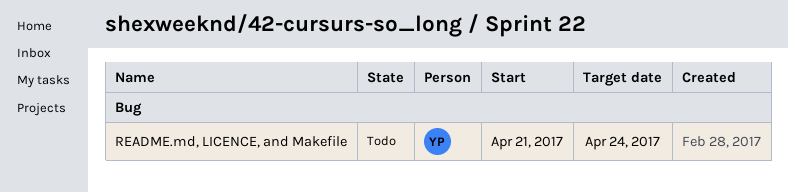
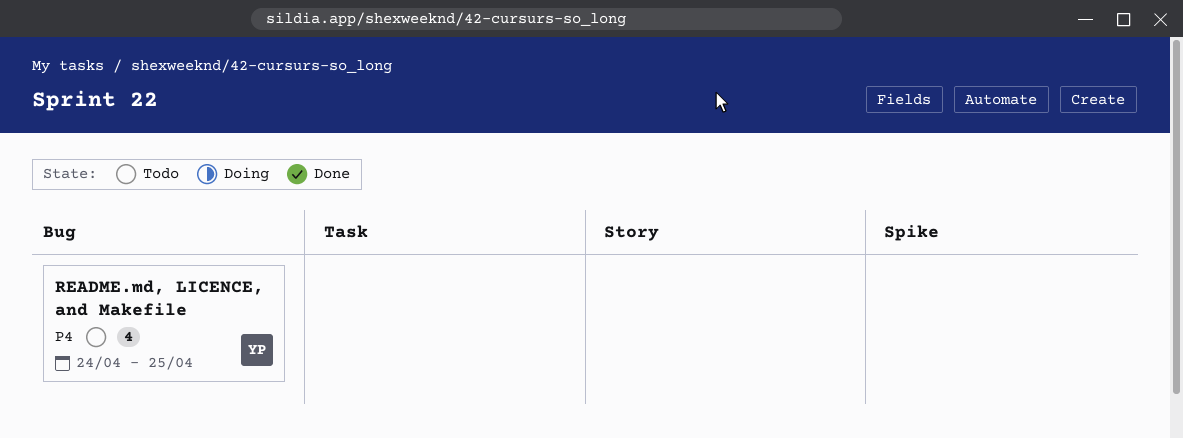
README.md, LICENCE, and Makefile, start: Apr 21 -> Apr 24
README.md, LICENCE, and Makefile, due: Apr 24 -> Apr 25

